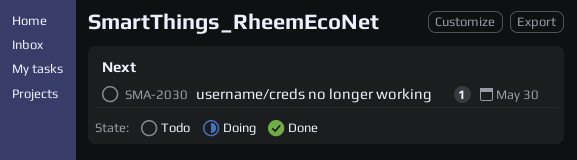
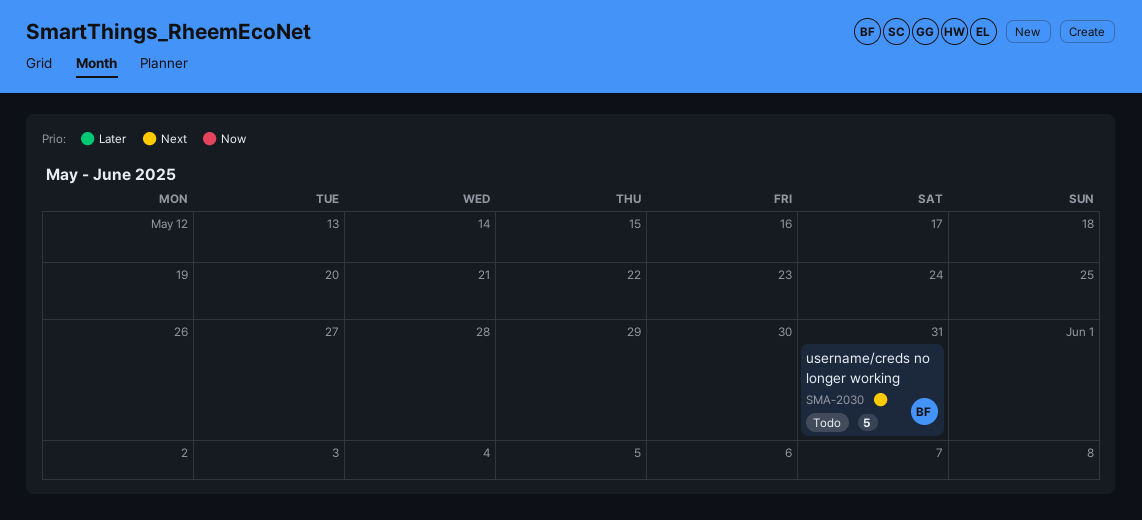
SMA-2030, estimate: 1 -> 5
SMA-2030, due: May 30 -> May 31

